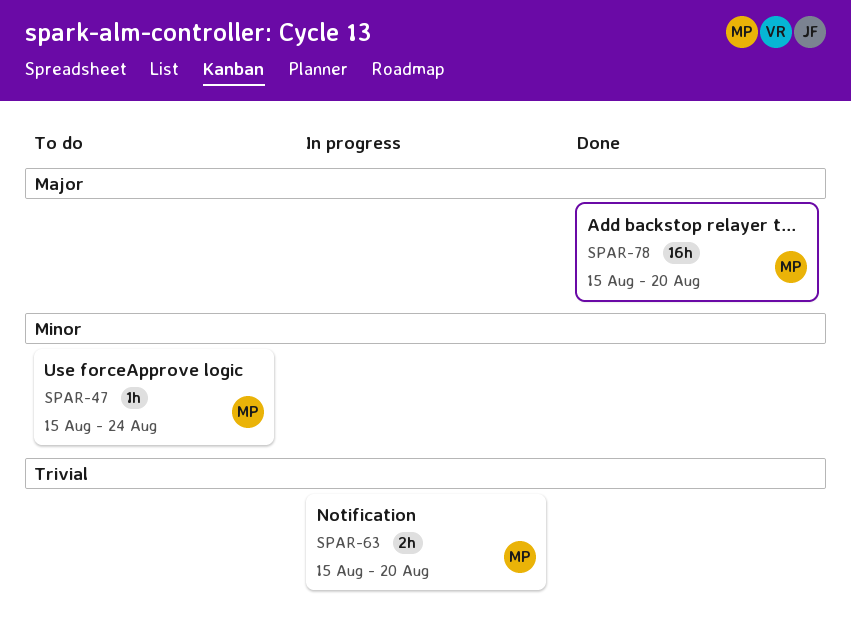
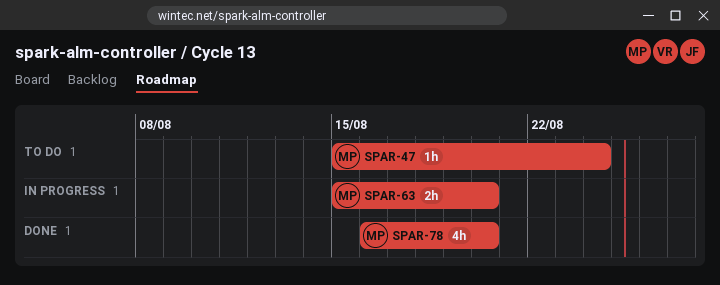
SPAR-78, estimate: 16h -> 4h
SPAR-78, start: Aug 15 -> Aug 16

